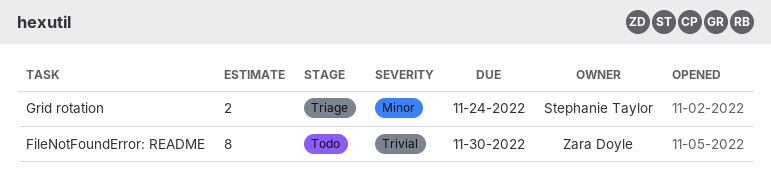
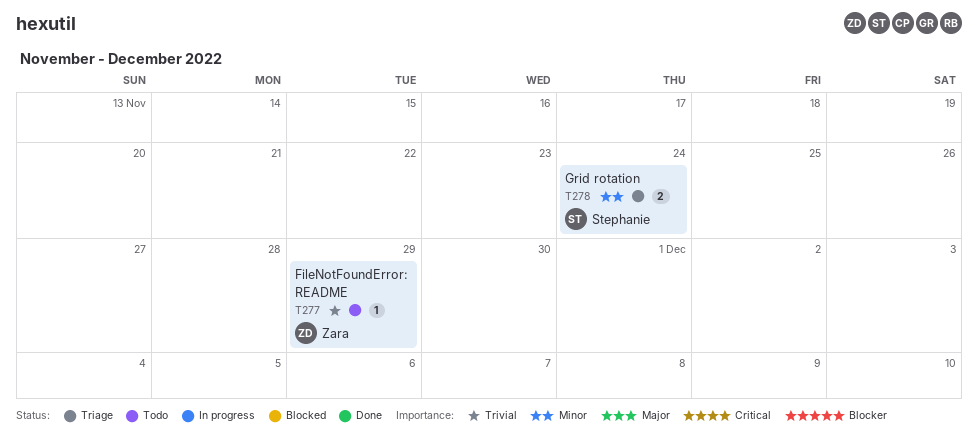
FileNotFoundError: README, estimate: 8 -> 1
FileNotFoundError: README, due: Nov 30 -> Nov 29

